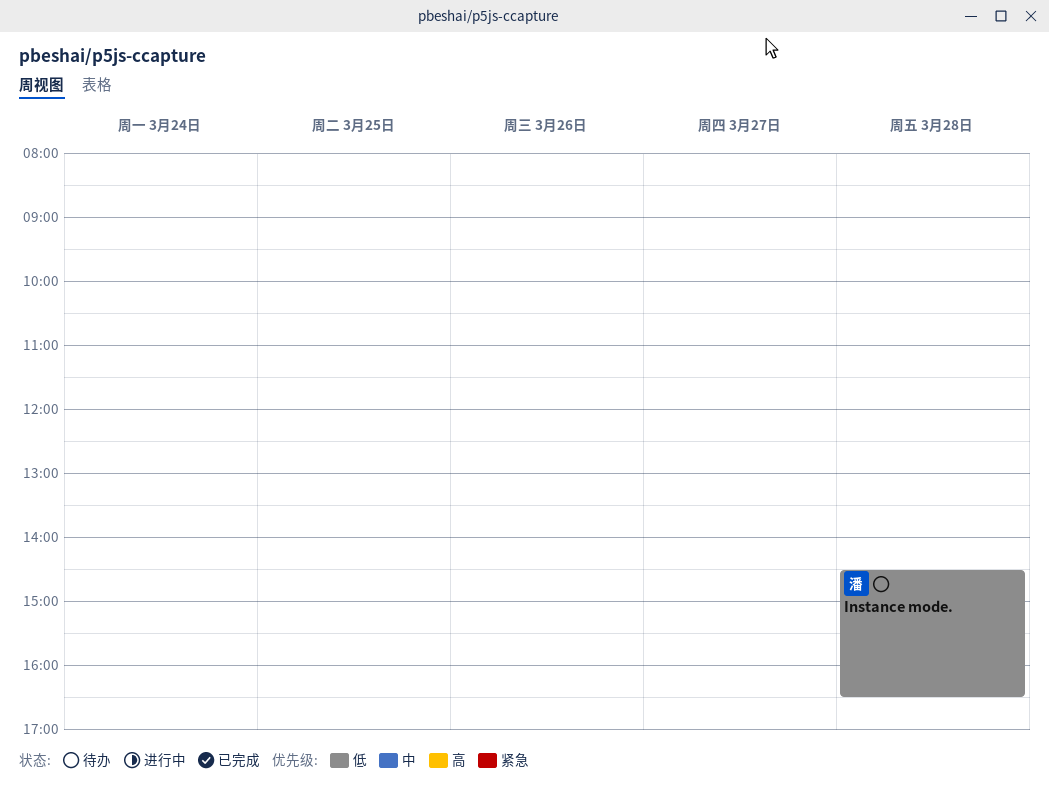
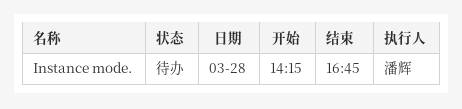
Instance mode., begins: 14:30 -> 14:15
Instance mode., ends: 16:30 -> 16:45

